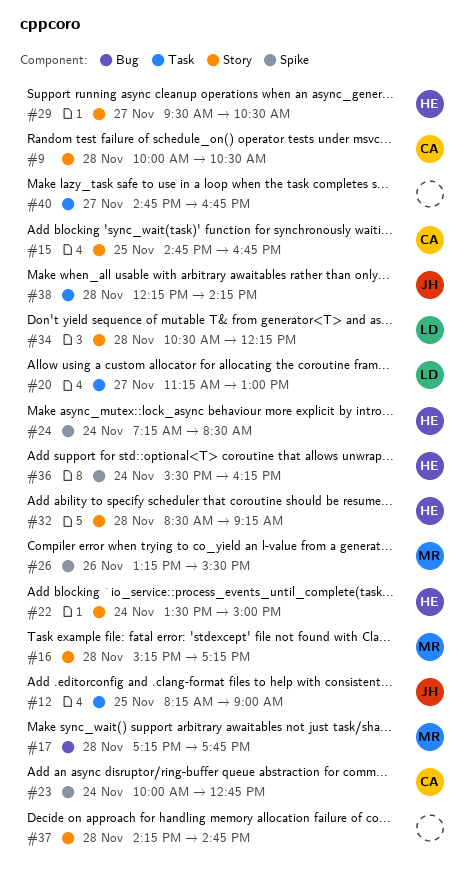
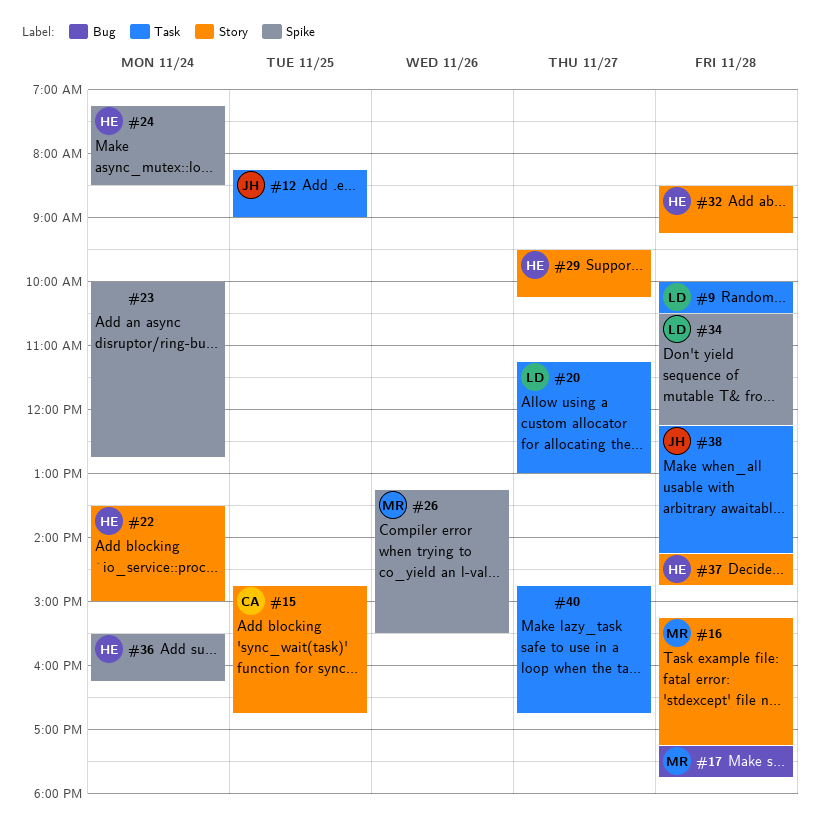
#9, owner: CA -> LD
#9, label: Story -> Task
#23, owner: CA -> none
#29, ends: 10:30 -> 10:15
#34, label: Story -> Spike
#37, owner: none -> HE

